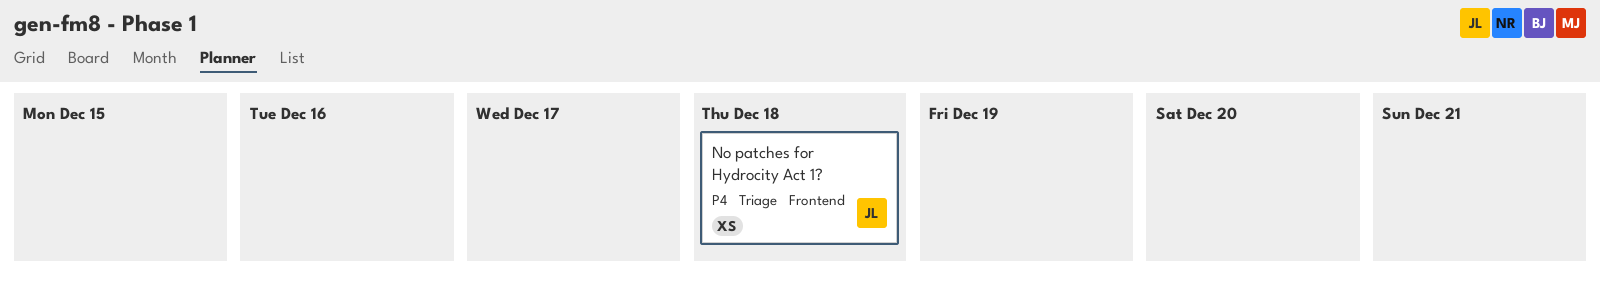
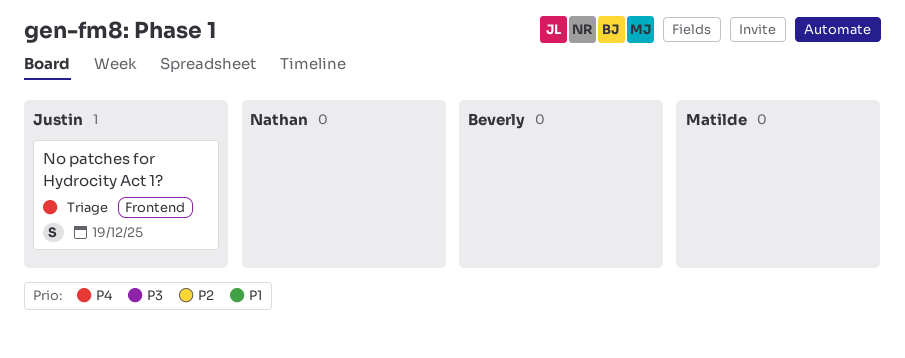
No patches for Hydrocity Act 1?, estimate: XS -> S
No patches for Hydrocity Act 1?, due: Dec 18 -> Dec 19

